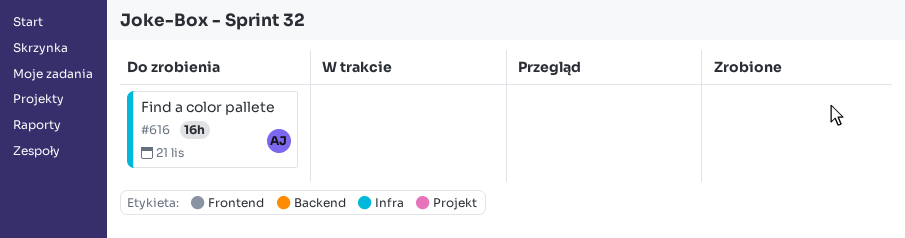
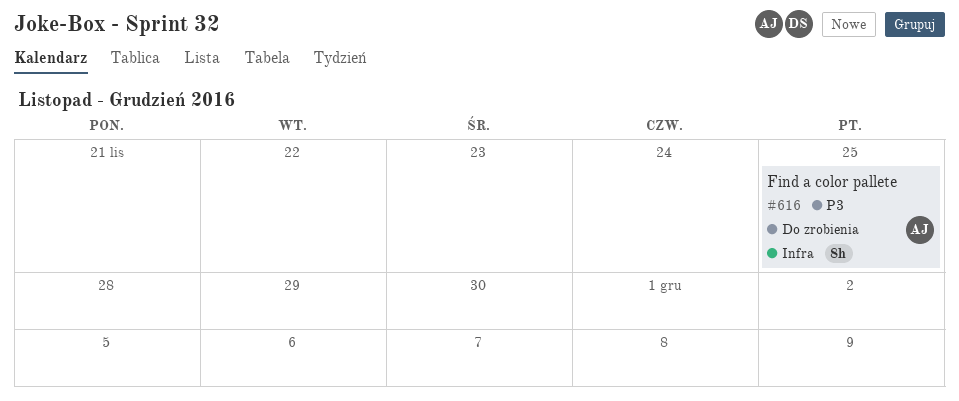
#616, estimate: 16h -> 8h
#616, due: Nov 21 -> Nov 25

